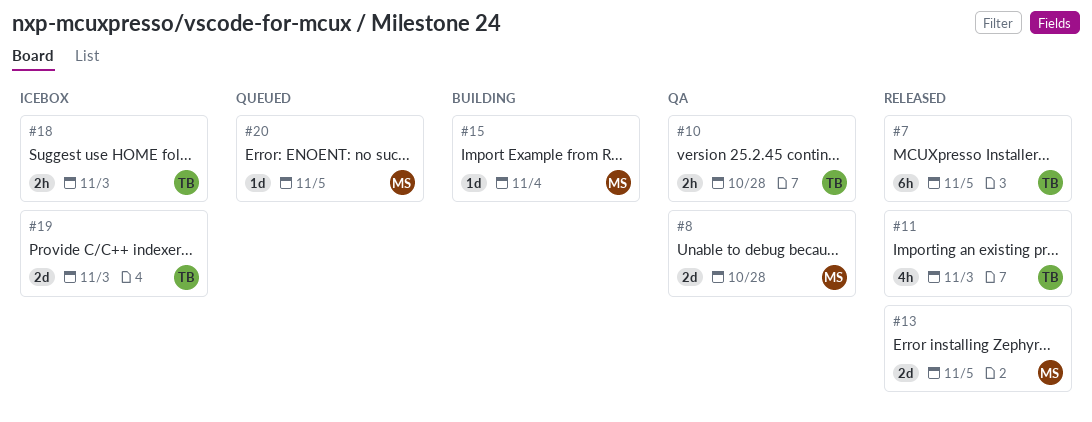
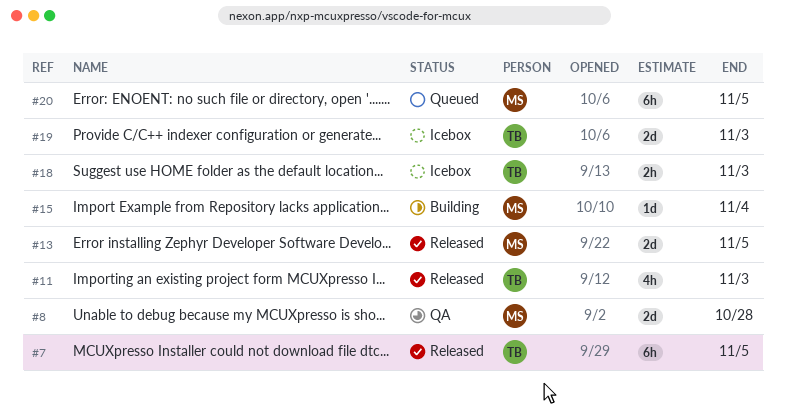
#10: present -> none
#20, estimate: 1d -> 6h

